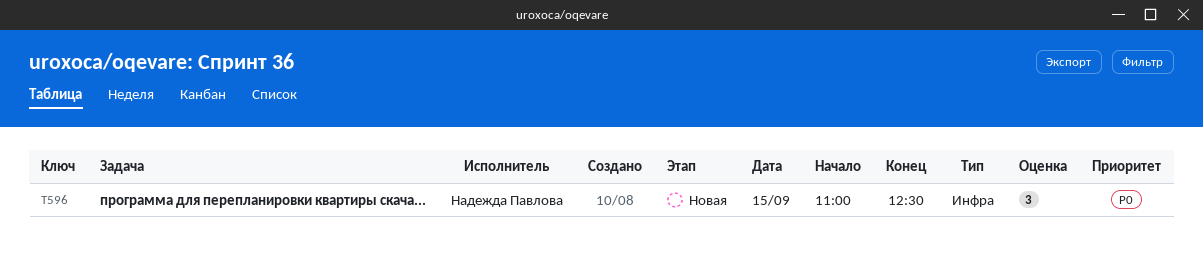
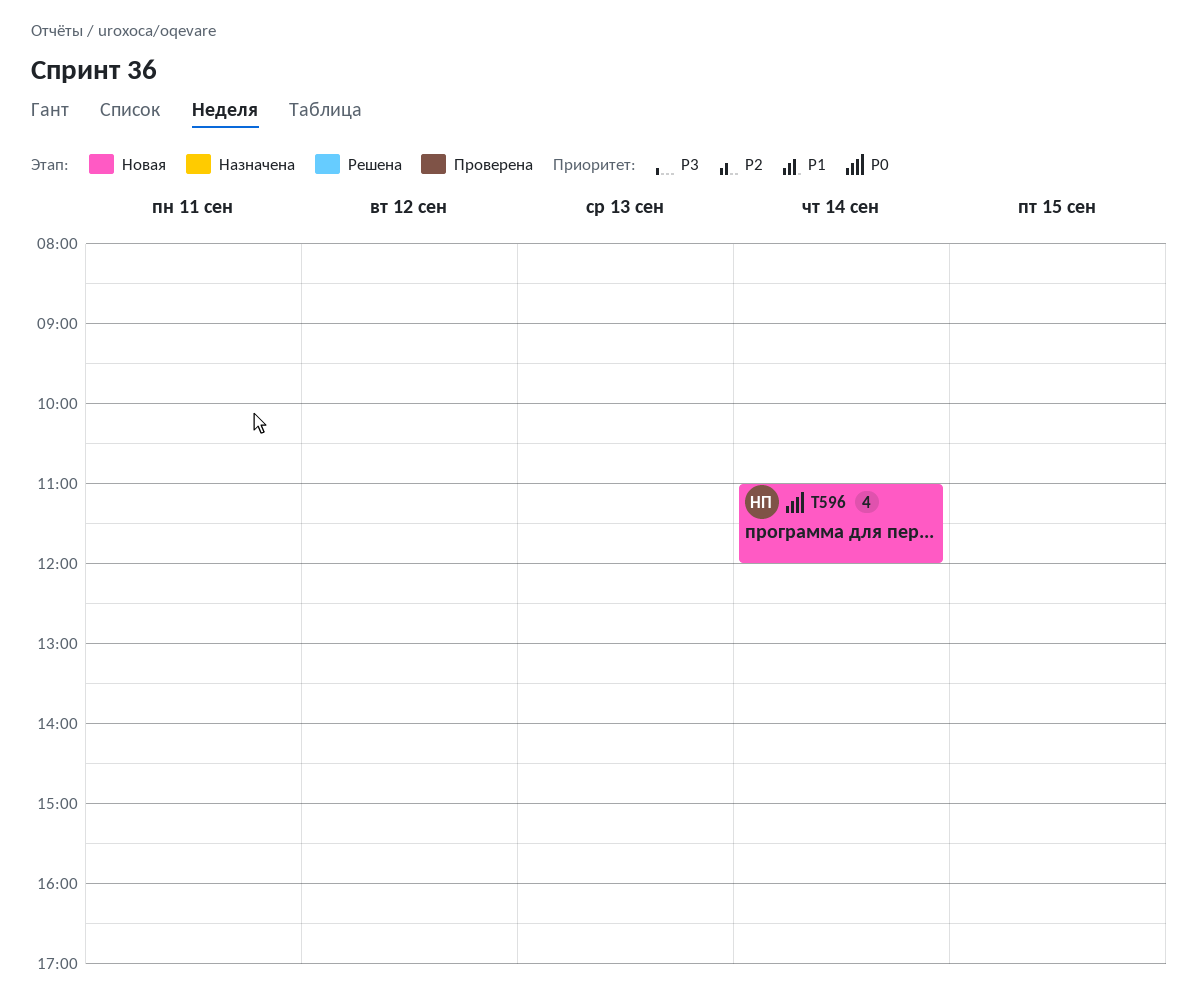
T596, estimate: 3 -> 4
T596, day: Sep 15 -> Sep 14
T596, ends: 12:30 -> 12:00

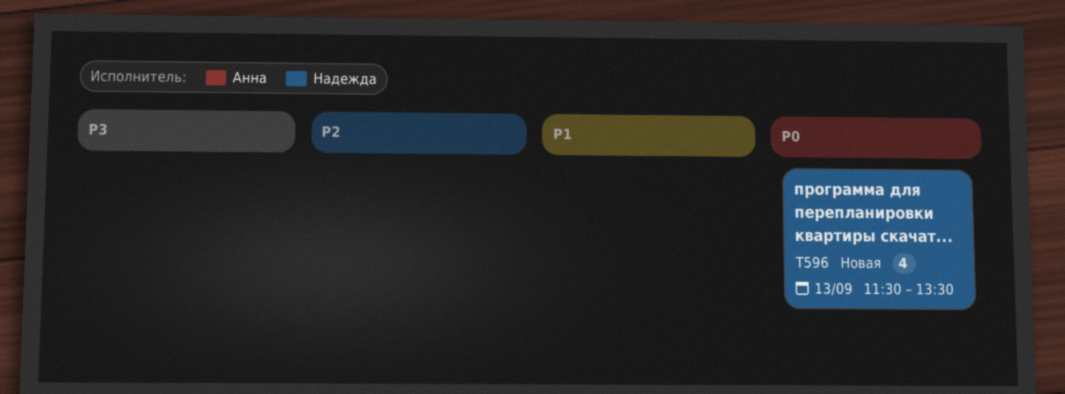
T596, day: Sep 14 -> Sep 13
T596, begins: 11:00 -> 11:30
T596, ends: 12:00 -> 13:30

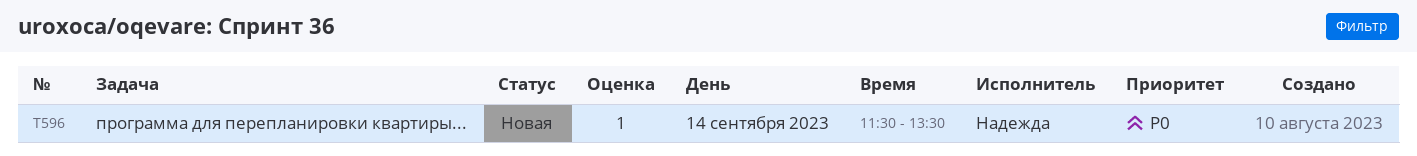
T596, estimate: 4 -> 1
T596, day: Sep 13 -> Sep 14

